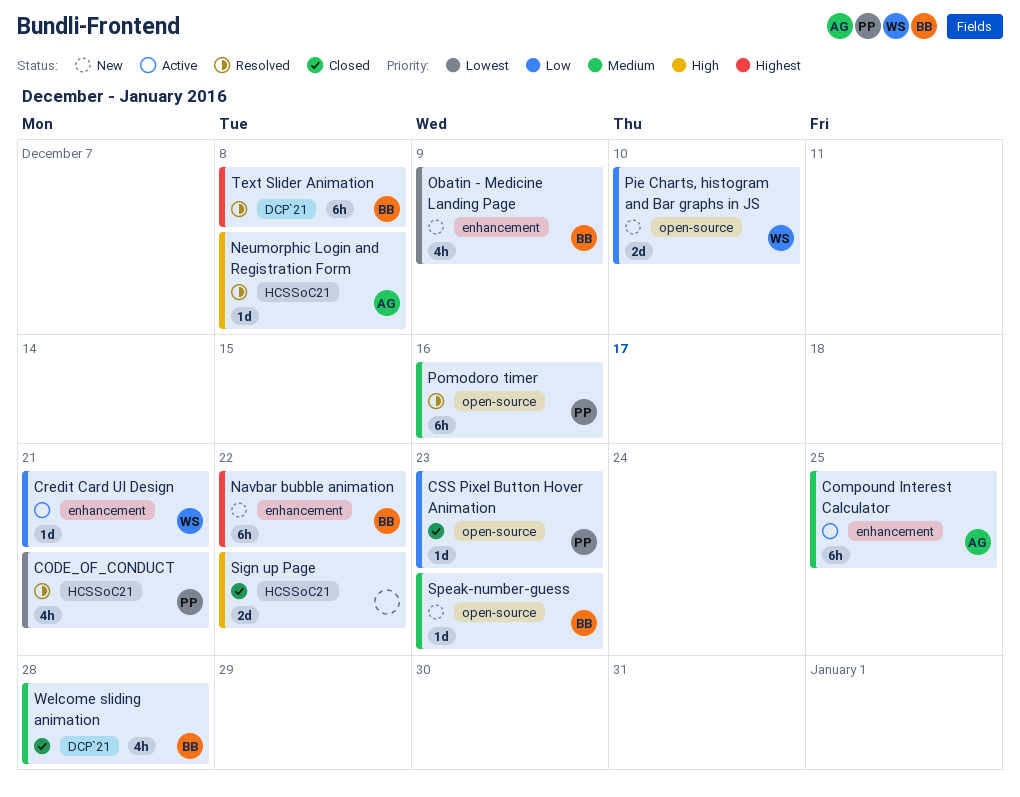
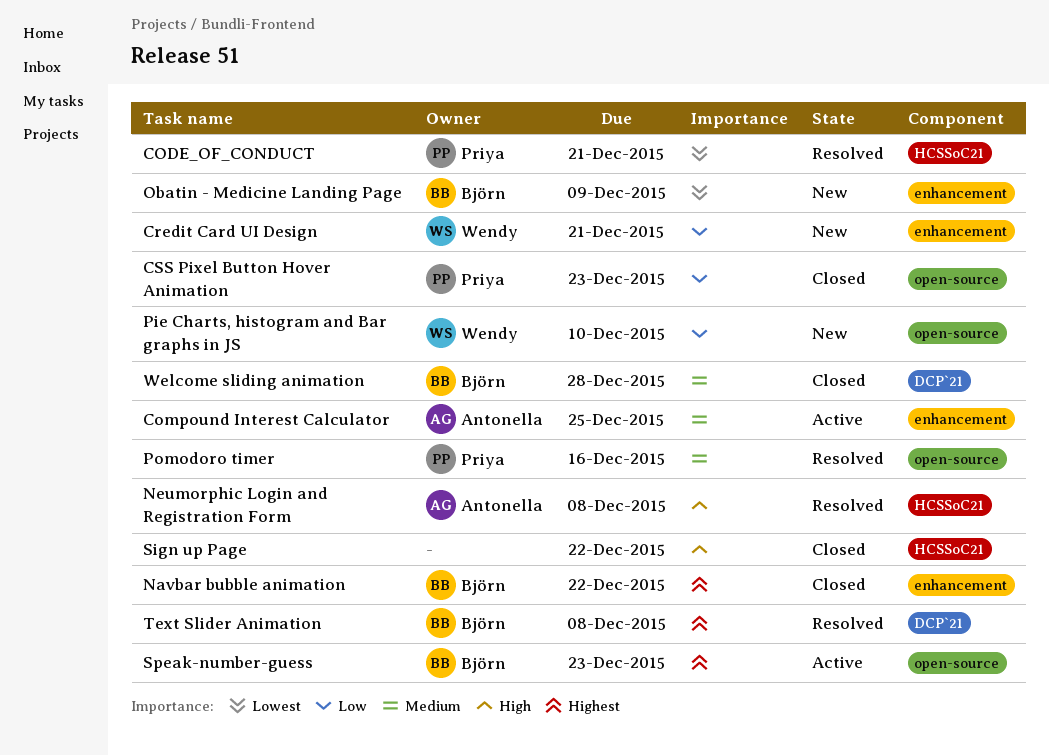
Credit Card UI Design, status: Active -> New
Navbar bubble animation, status: New -> Closed
Speak-number-guess, status: New -> Active
Speak-number-guess, priority: Medium -> Highest

